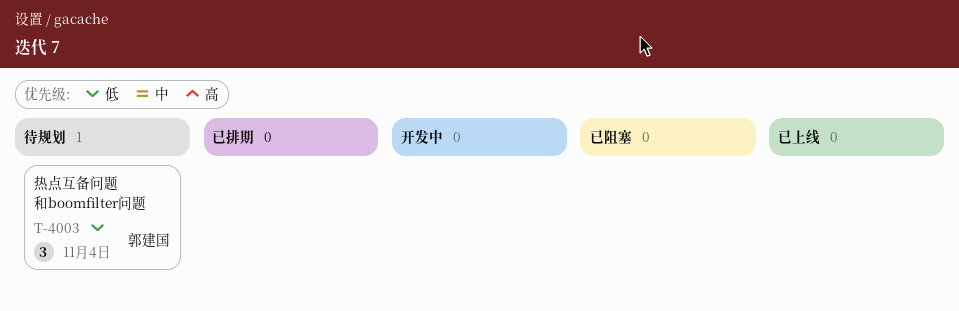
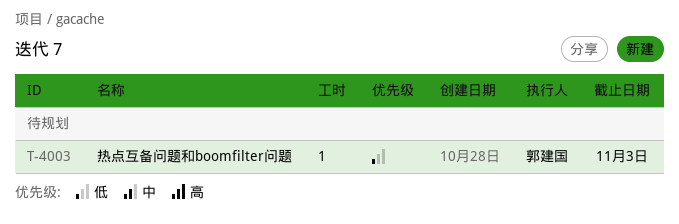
T-4003, estimate: 3 -> 1
T-4003, due: Nov 4 -> Nov 3

